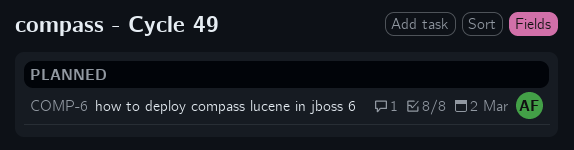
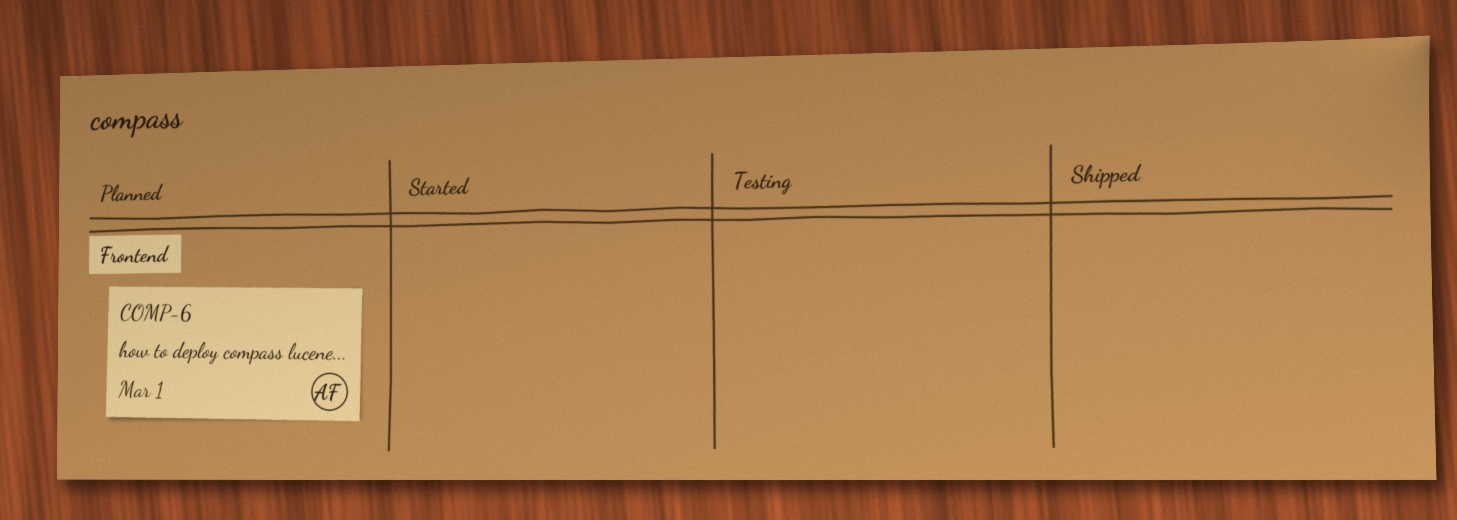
COMP-6, due: Mar 2 -> Mar 1

